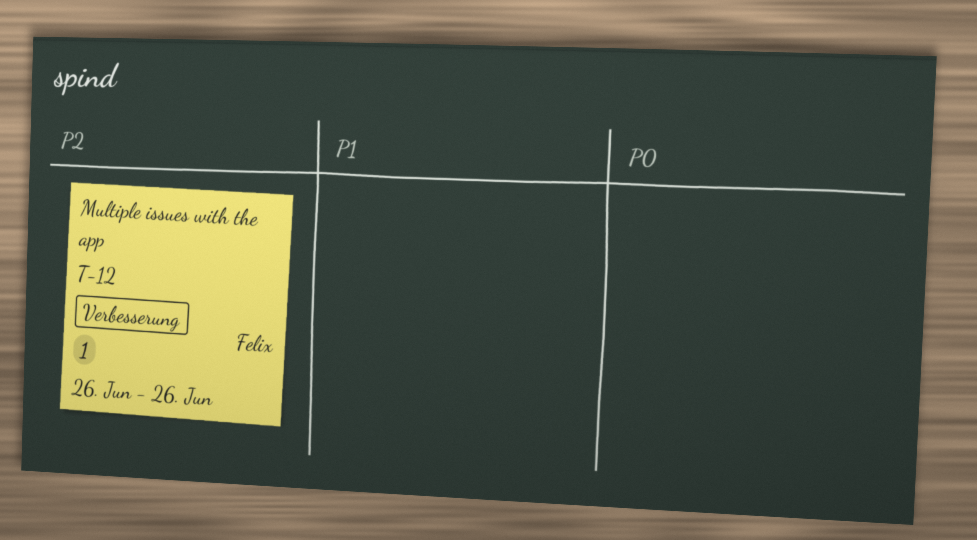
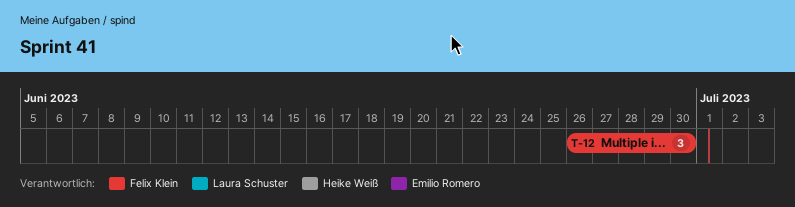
T-12, estimate: 1 -> 3
T-12, due: Jun 26 -> Jun 30

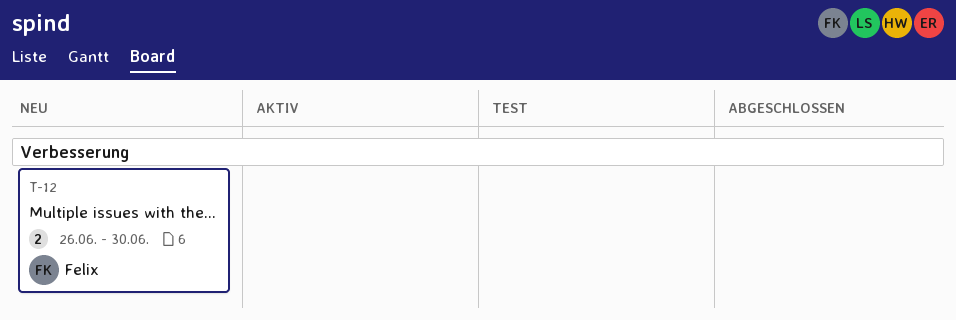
T-12, estimate: 3 -> 2

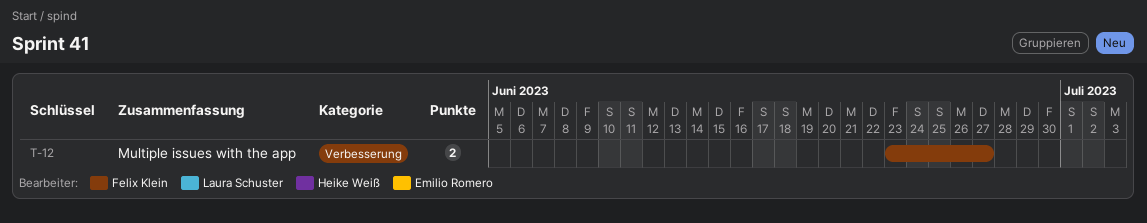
T-12, start: Jun 26 -> Jun 23
T-12, due: Jun 30 -> Jun 27

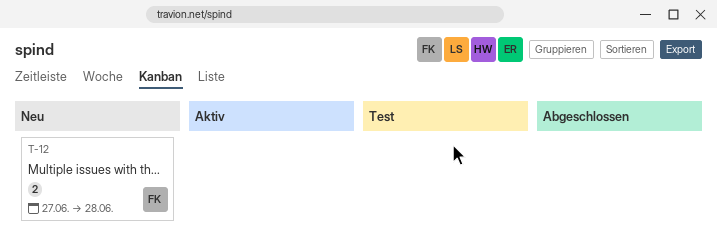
T-12, start: Jun 23 -> Jun 27
T-12, due: Jun 27 -> Jun 28

